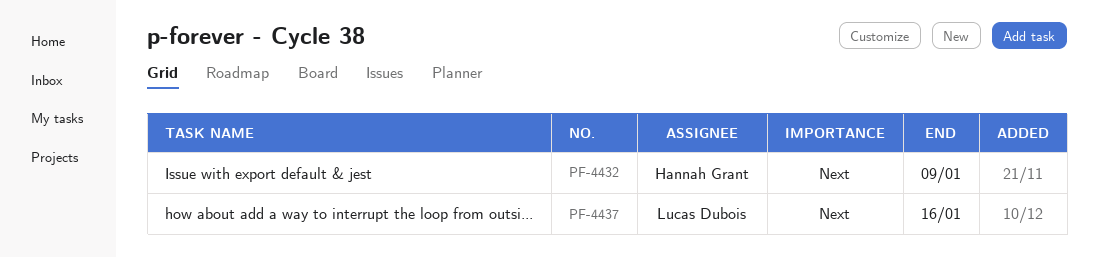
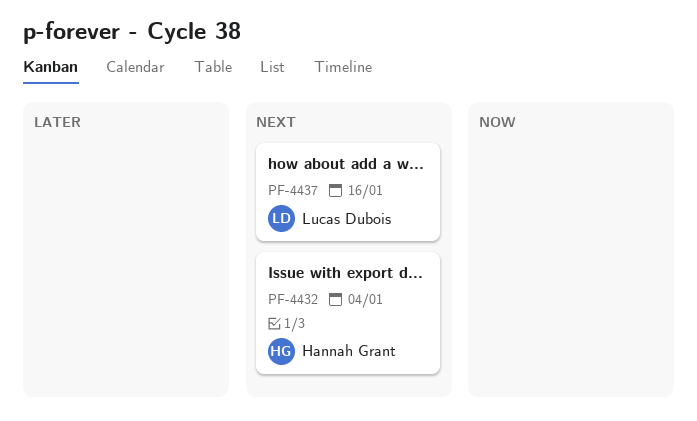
PF-4432, due: Jan 9 -> Jan 4

